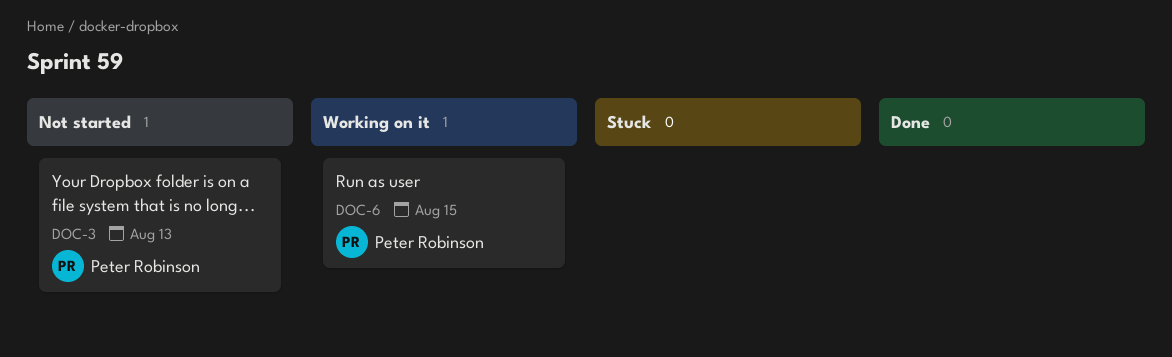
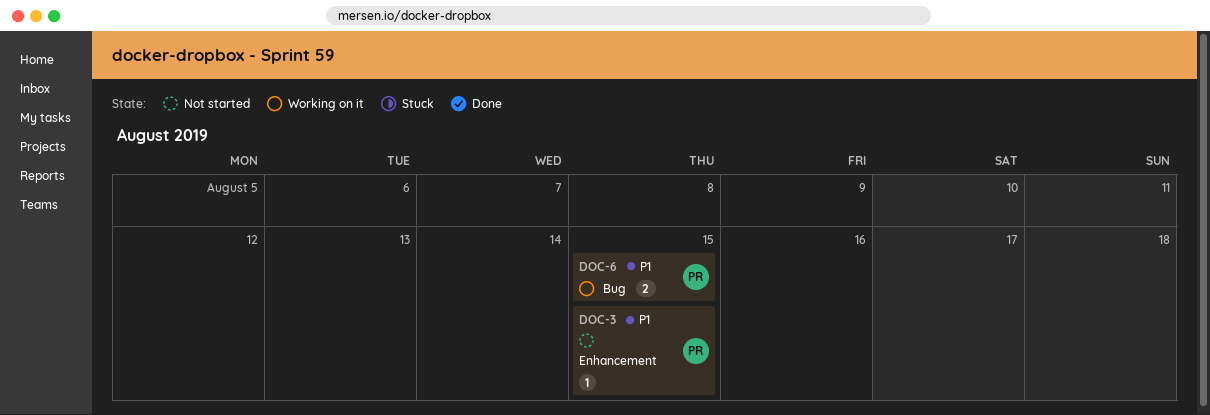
DOC-3, due: Aug 13 -> Aug 15

